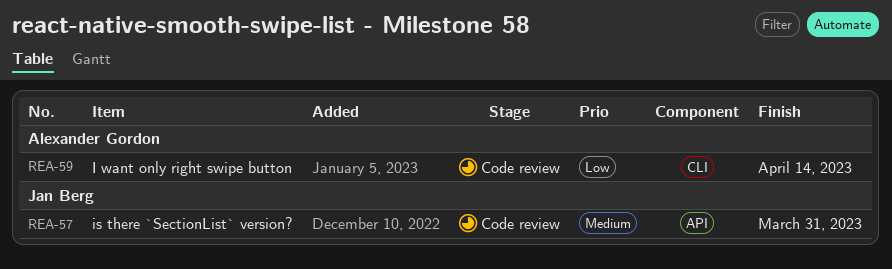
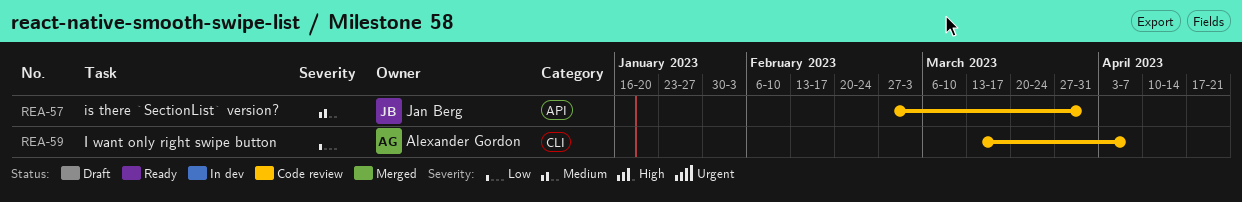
REA-59, due: Apr 14 -> Apr 7

